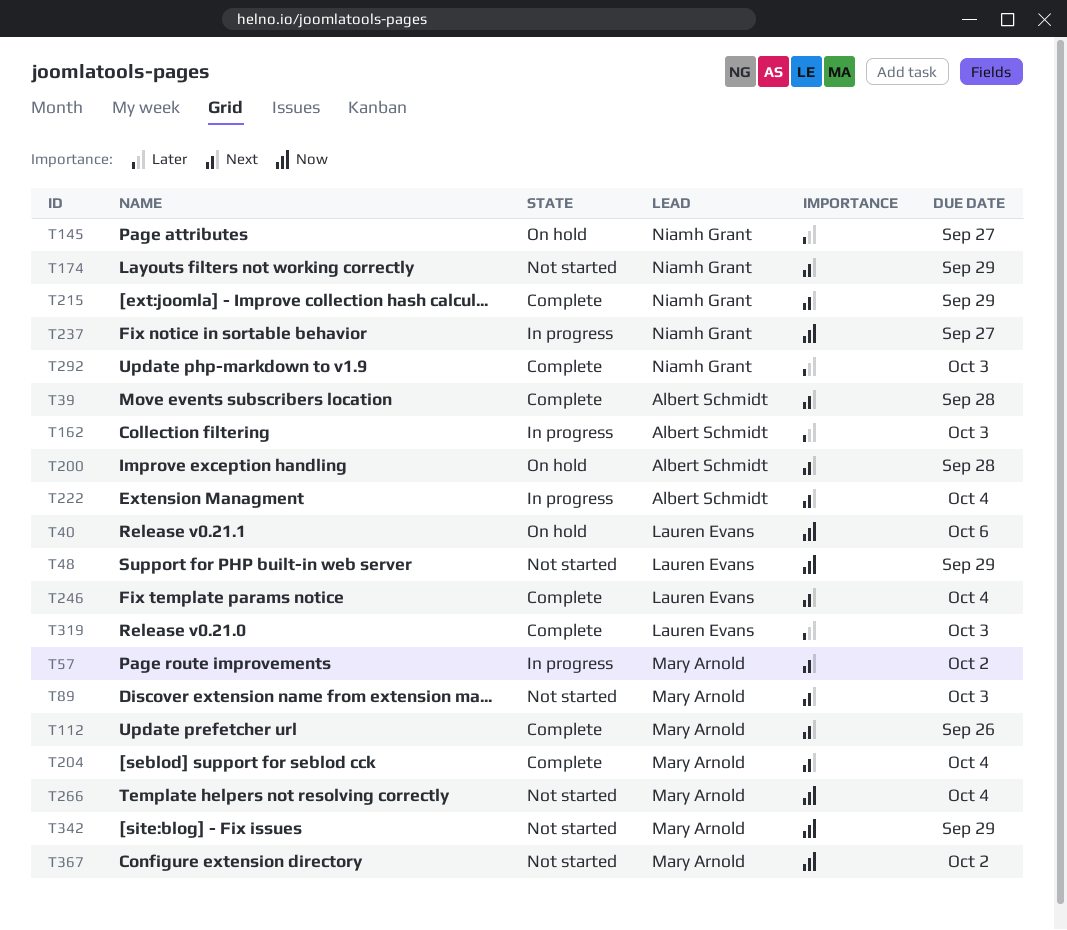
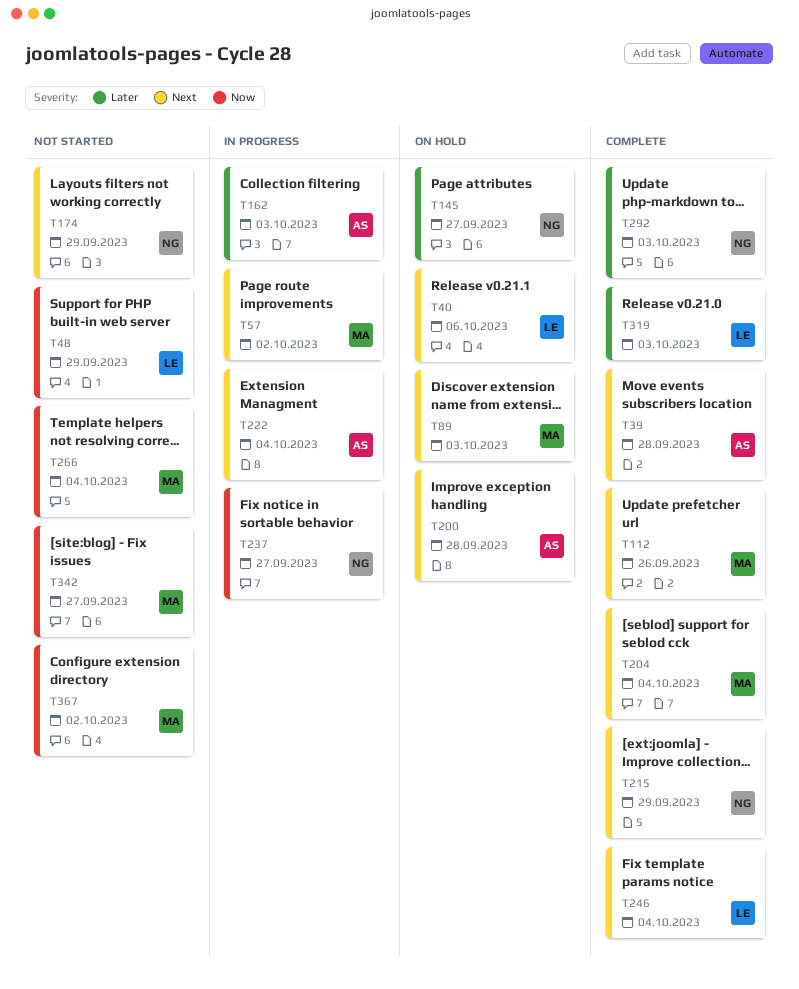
T40, priority: Now -> Next
T89, status: Not started -> On hold
T342, due: Sep 29 -> Sep 27

